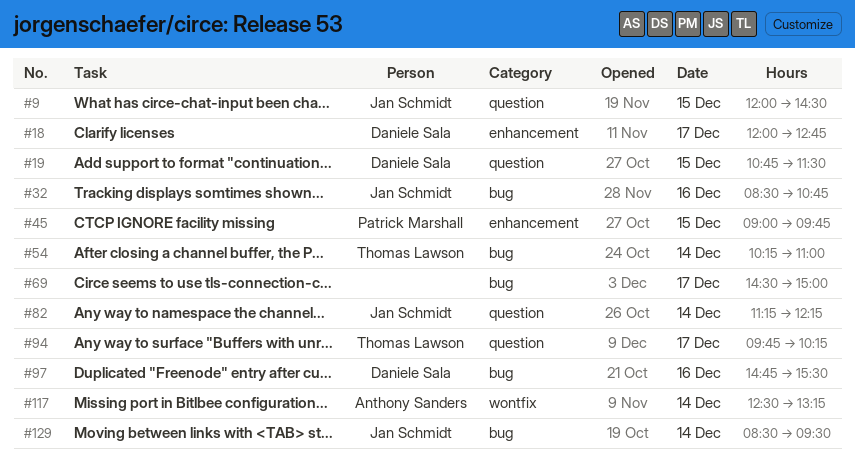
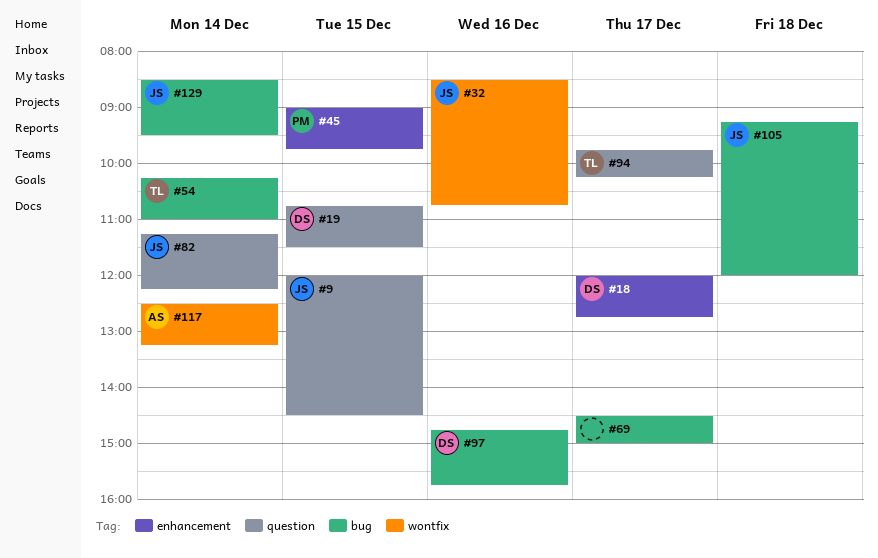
#32, label: bug -> wontfix
#97, ends: 15:30 -> 15:45
#105: none -> present

